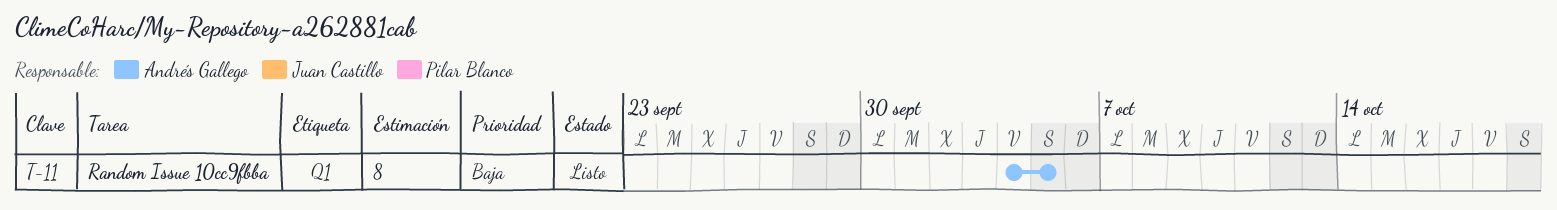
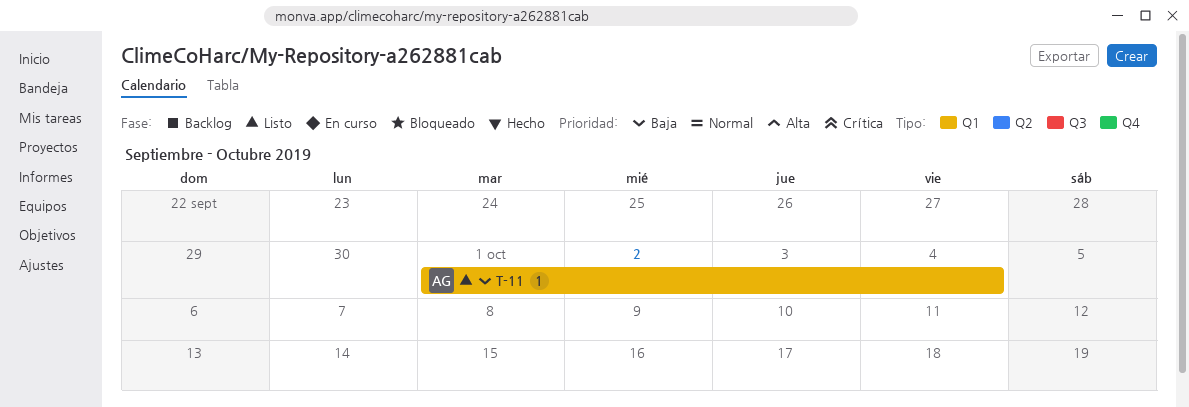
T-11, estimate: 8 -> 1
T-11, start: Oct 4 -> Oct 1
T-11, due: Oct 5 -> Oct 4

